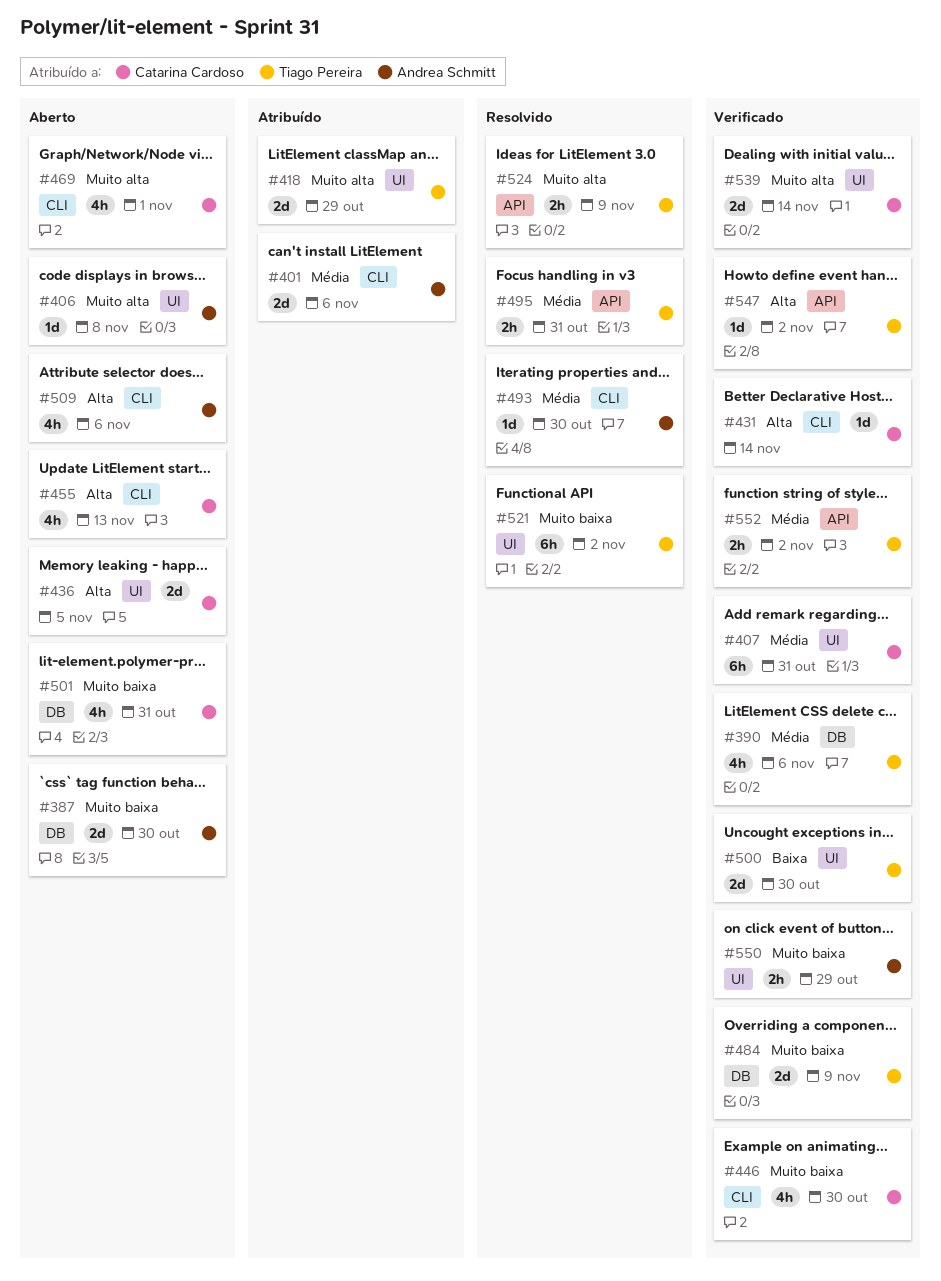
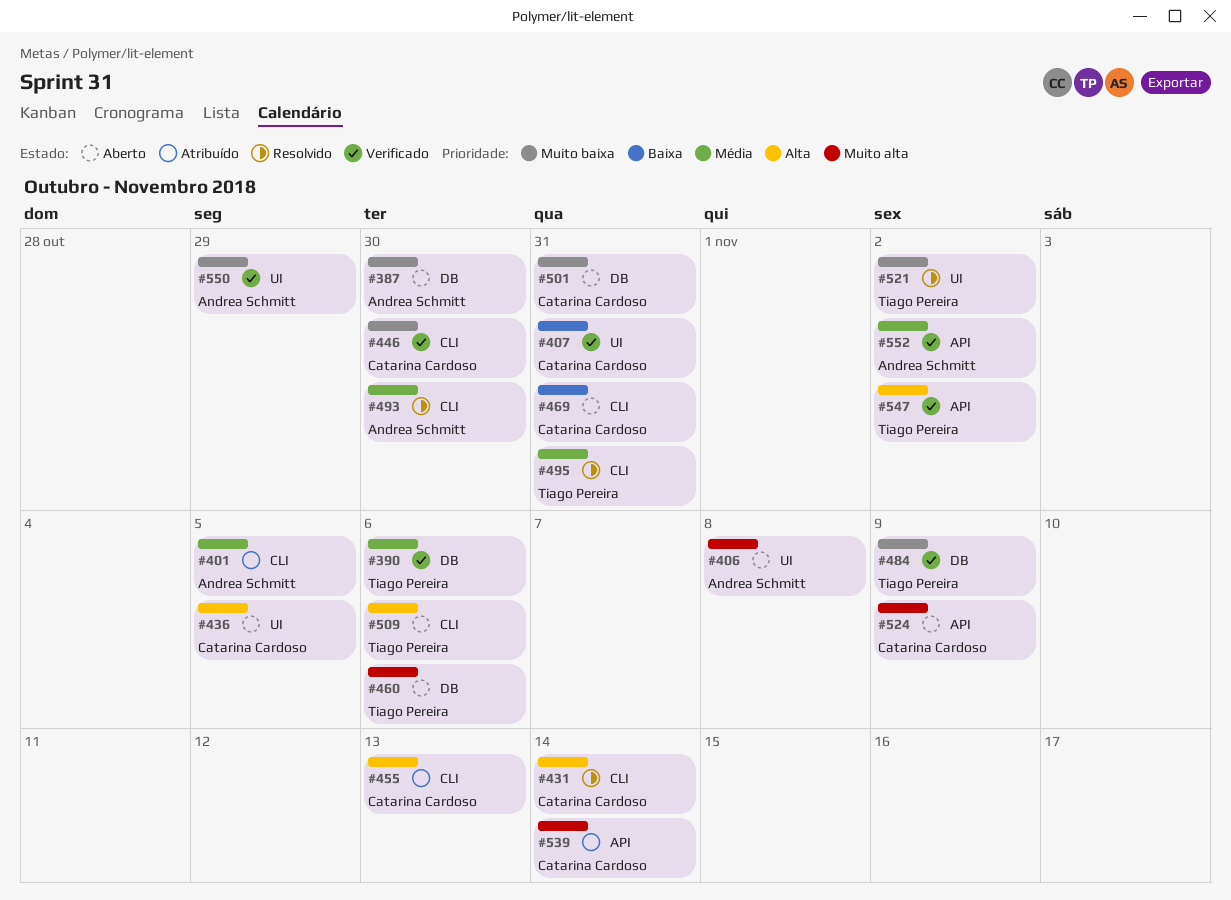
#401, due: Nov 6 -> Nov 5
#407, priority: Média -> Baixa
#418: present -> none
#431, status: Verificado -> Resolvido
#455, status: Aberto -> Atribuído
#460: none -> present
#469, priority: Muito alta -> Baixa
#469, due: Nov 1 -> Oct 31
#495, label: API -> CLI
#500: present -> none
#509, owner: Andrea Schmitt -> Tiago Pereira
#524, status: Resolvido -> Aberto
#524, owner: Tiago Pereira -> Catarina Cardoso
#539, status: Verificado -> Atribuído
#539, label: UI -> API
#552, owner: Tiago Pereira -> Andrea Schmitt

